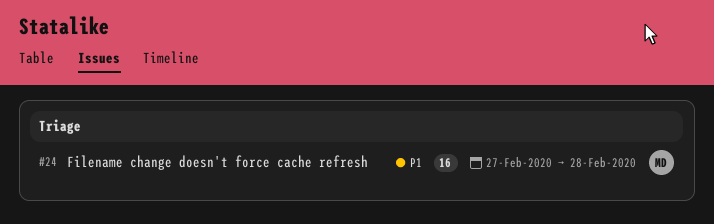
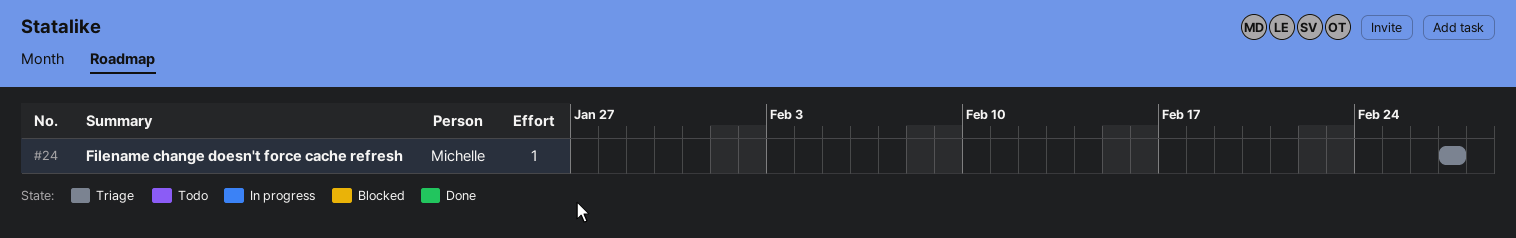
#24, estimate: 16 -> 1
#24, due: Feb 28 -> Feb 27

